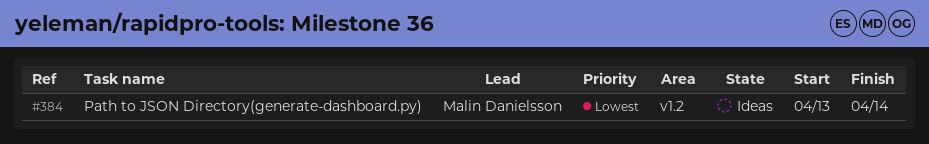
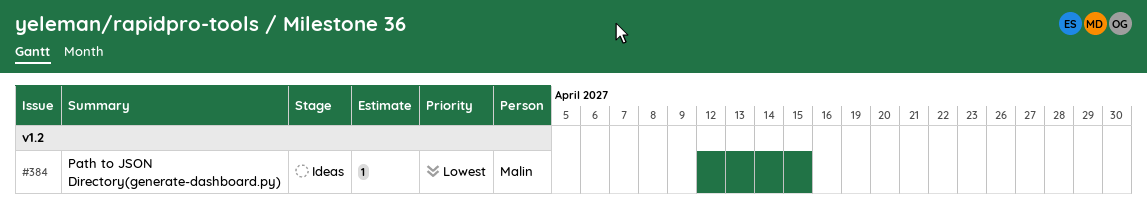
#384, start: Apr 13 -> Apr 12
#384, due: Apr 14 -> Apr 15

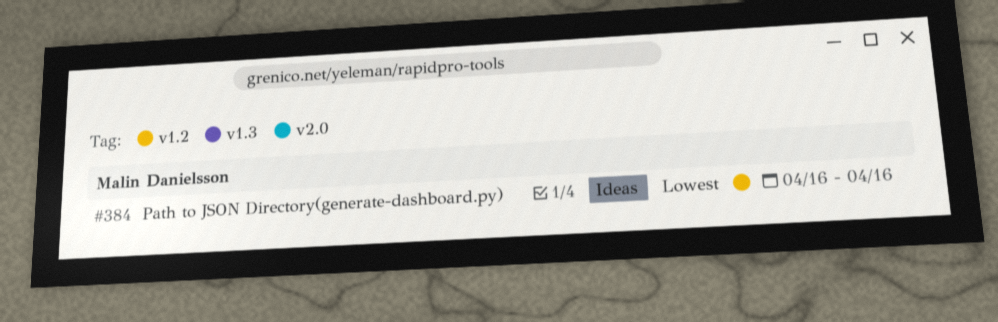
#384, start: Apr 12 -> Apr 16
#384, due: Apr 15 -> Apr 16

